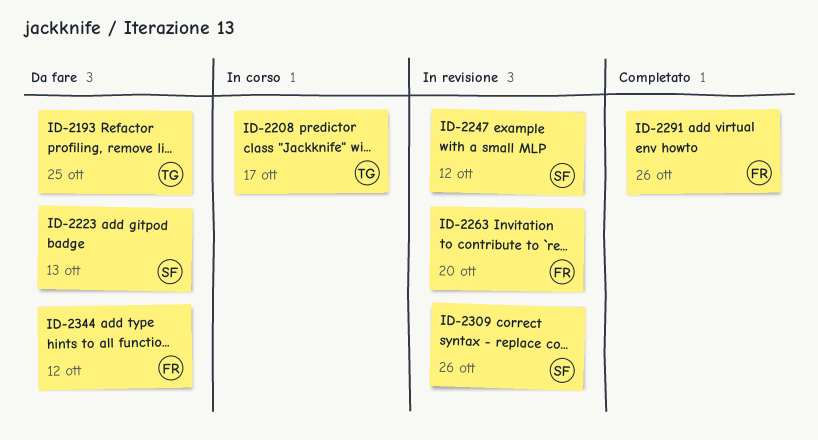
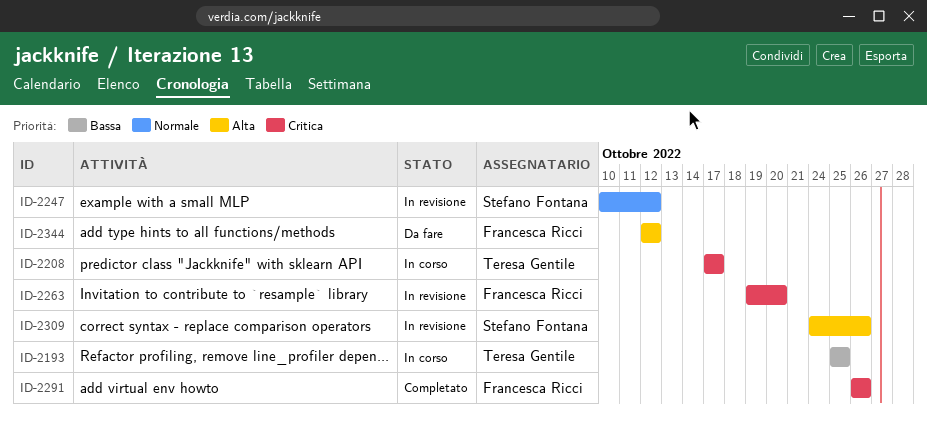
ID-2193, status: Da fare -> In corso
ID-2223: present -> none

